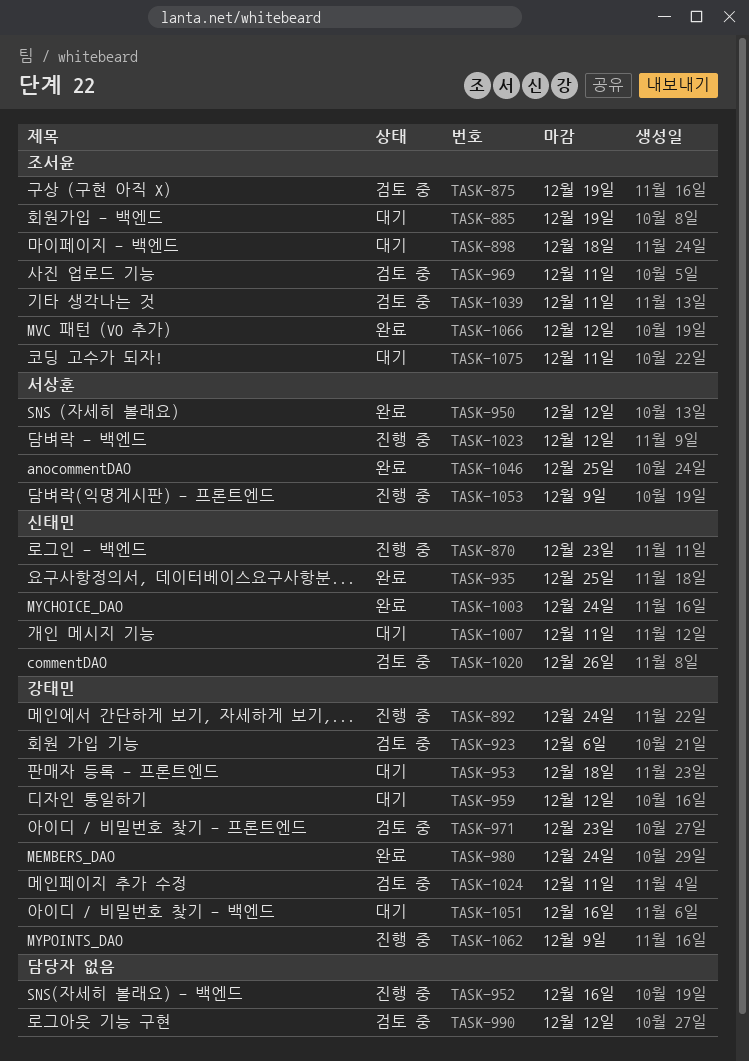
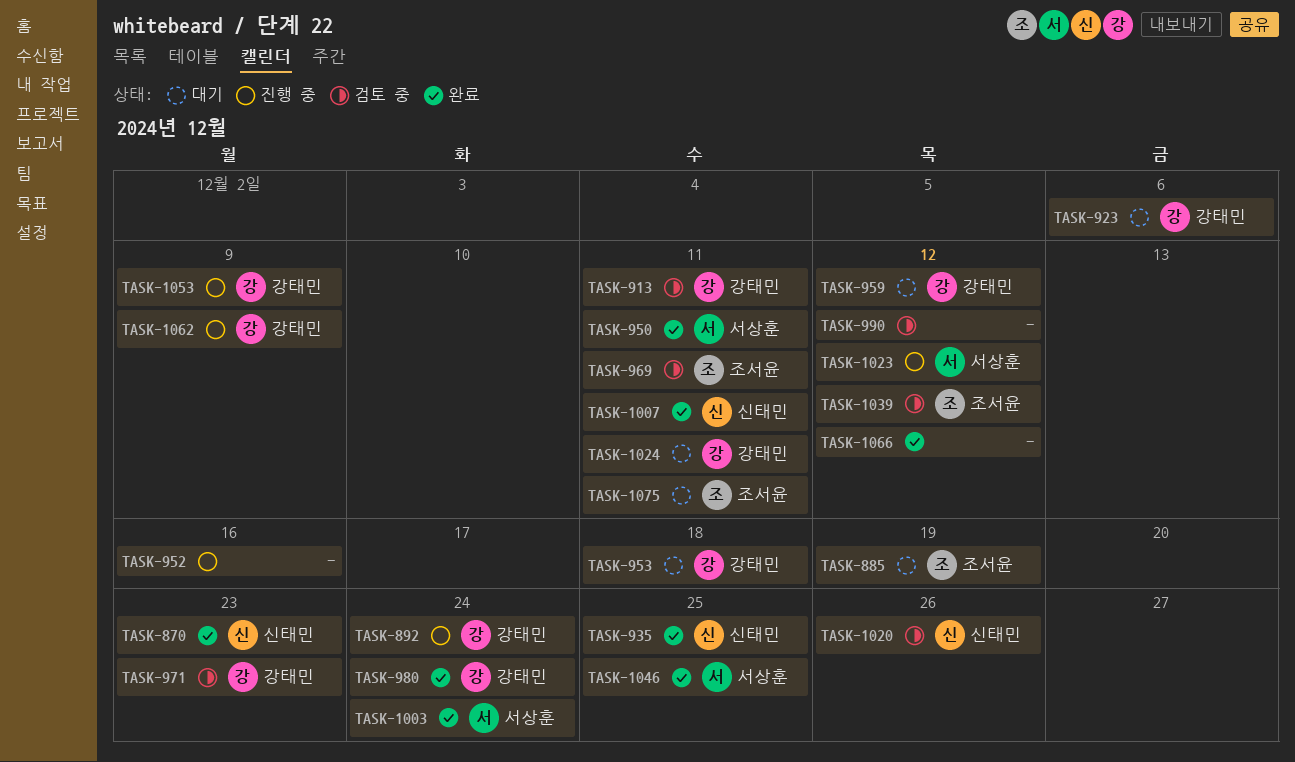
TASK-870, status: 진행 중 -> 완료
TASK-875: present -> none
TASK-898: present -> none
TASK-913: none -> present
TASK-923, status: 검토 중 -> 대기
TASK-950, due: Dec 12 -> Dec 11
TASK-1003, owner: 신태민 -> 서상훈
TASK-1007, status: 대기 -> 완료
TASK-1024, status: 검토 중 -> 대기
TASK-1039, due: Dec 11 -> Dec 12
TASK-1051: present -> none
TASK-1053, owner: 서상훈 -> 강태민
TASK-1066, owner: 조서윤 -> none

